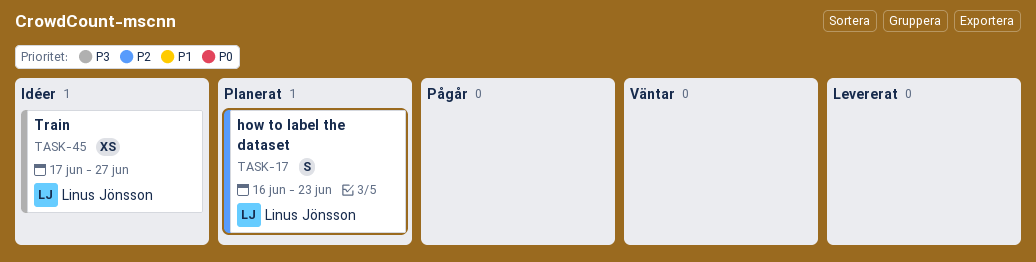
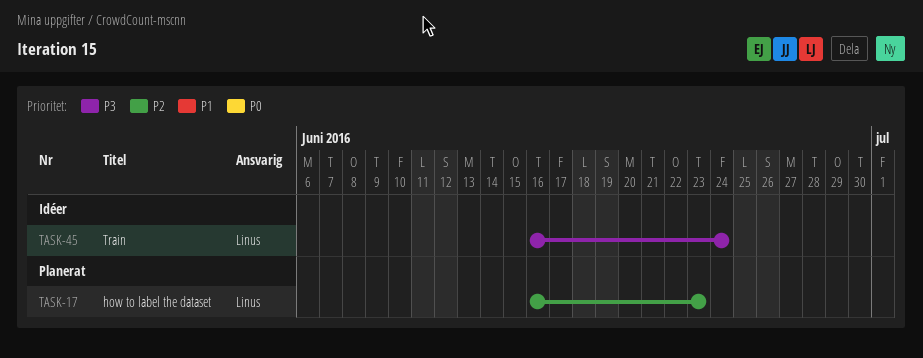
TASK-45, start: Jun 17 -> Jun 16
TASK-45, due: Jun 27 -> Jun 24

